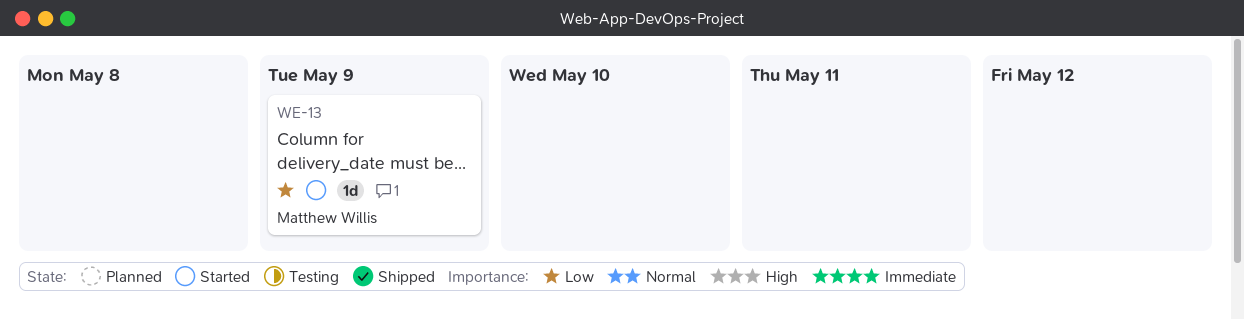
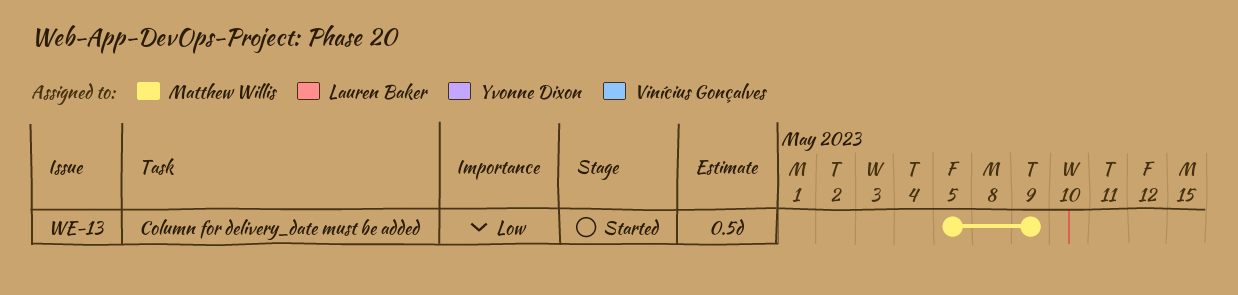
WE-13, estimate: 1d -> 0.5d

